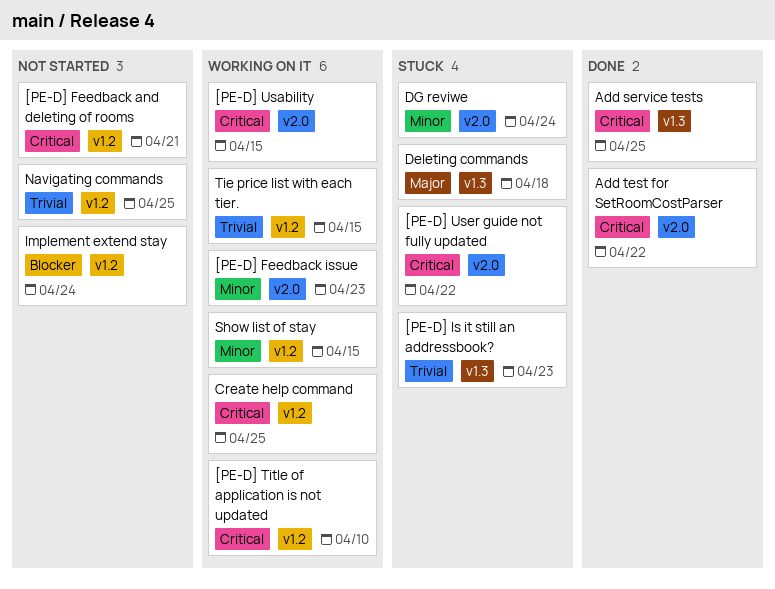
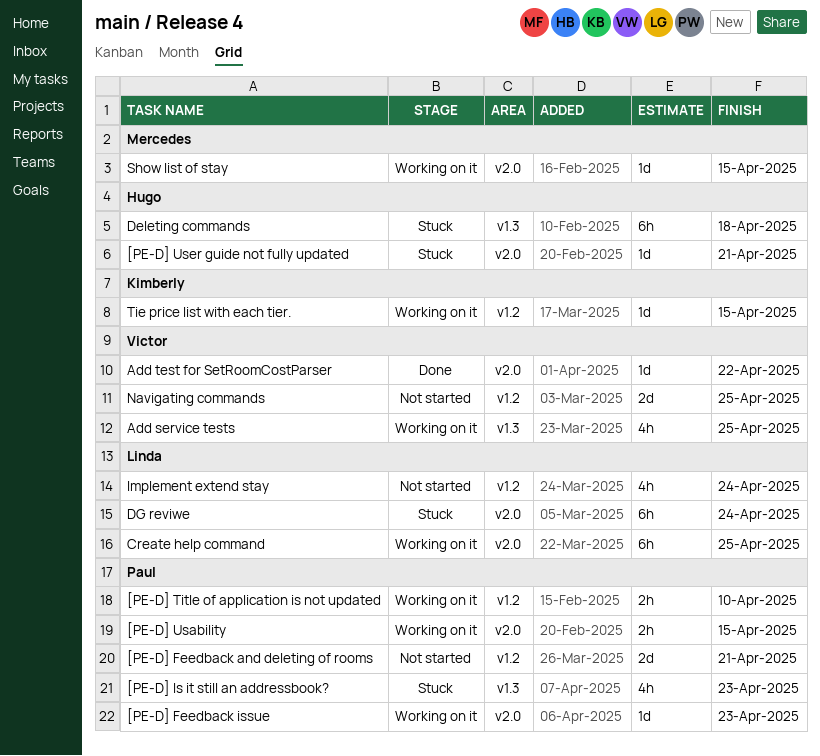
[PE-D] User guide not fully updated, due: Apr 22 -> Apr 21
Add service tests, status: Done -> Working on it
Create help command, label: v1.2 -> v2.0
Show list of stay, label: v1.2 -> v2.0

